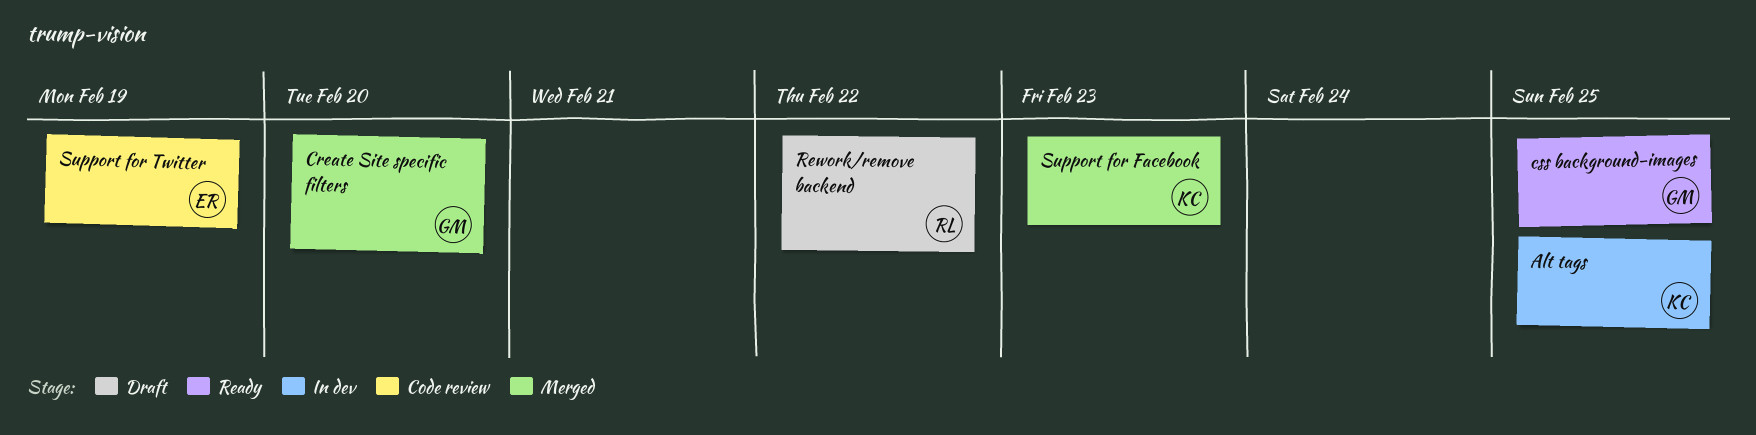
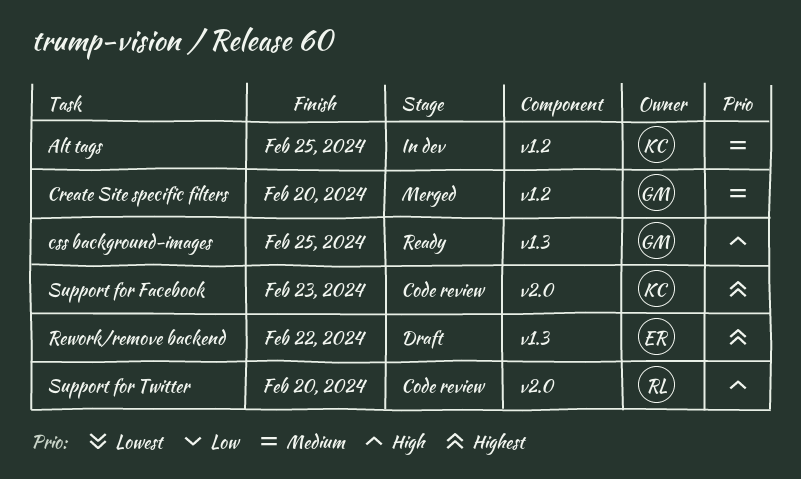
Rework/remove backend, owner: RL -> ER
Support for Facebook, status: Merged -> Code review
Support for Twitter, owner: ER -> RL
Support for Twitter, due: Feb 19 -> Feb 20

